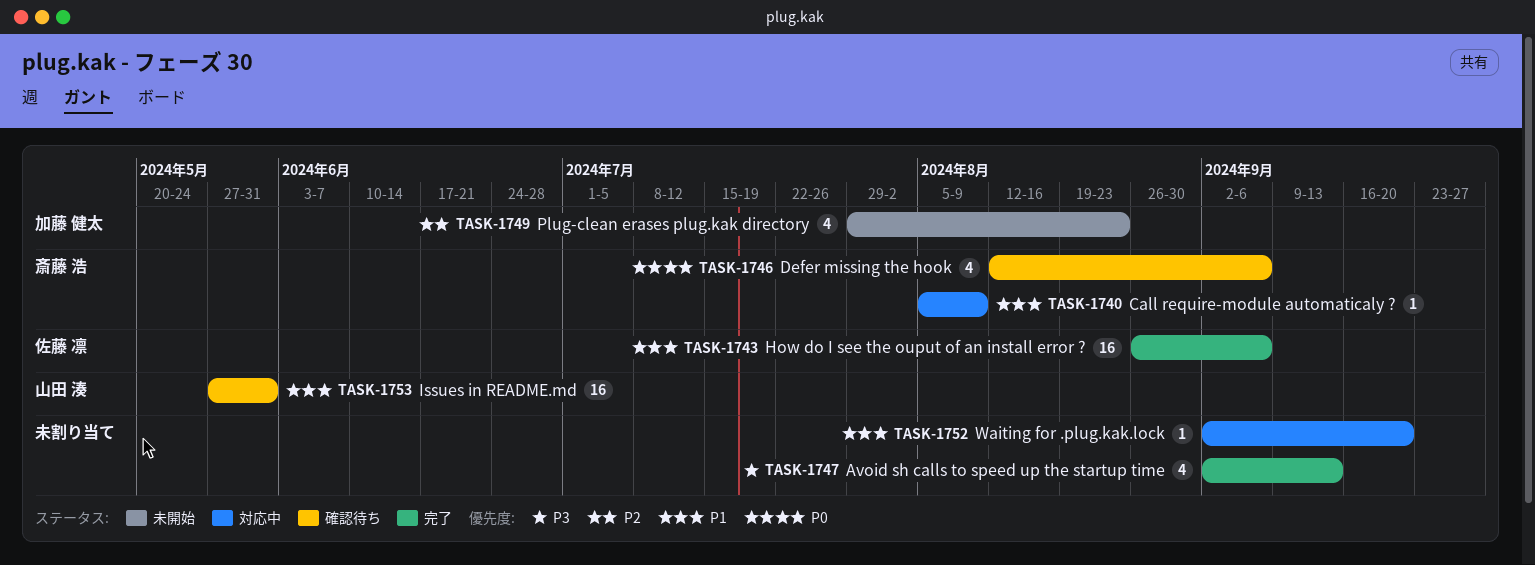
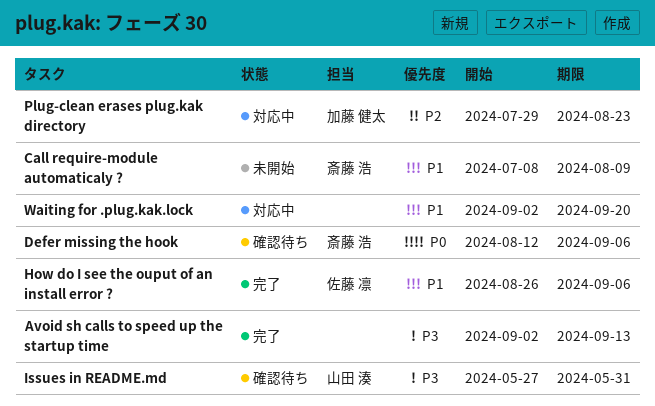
Call require-module automaticaly ?, status: 対応中 -> 未開始
Call require-module automaticaly ?, start: Aug 5 -> Jul 8
Issues in README.md, priority: P1 -> P3
Plug-clean erases plug.kak directory, status: 未開始 -> 対応中

